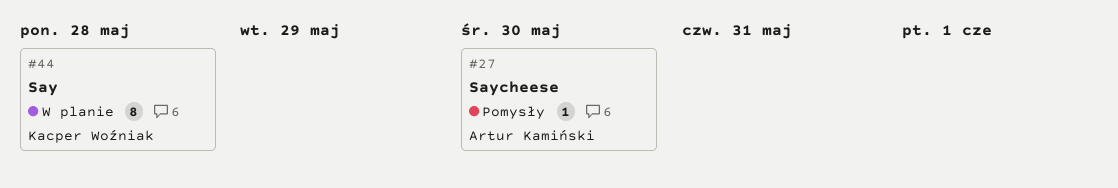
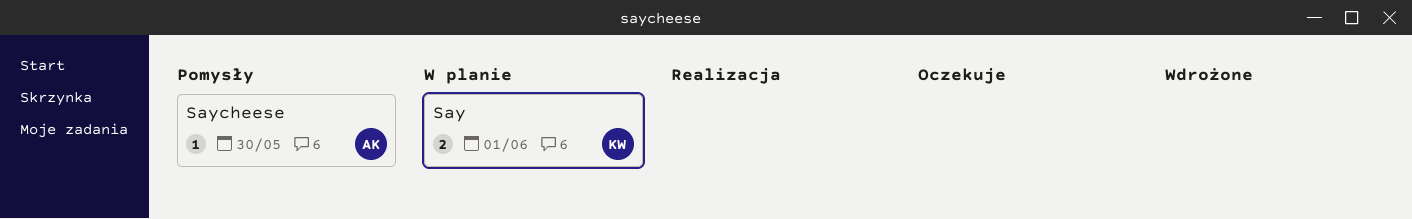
Say, estimate: 8 -> 2
Say, due: May 28 -> Jun 1

